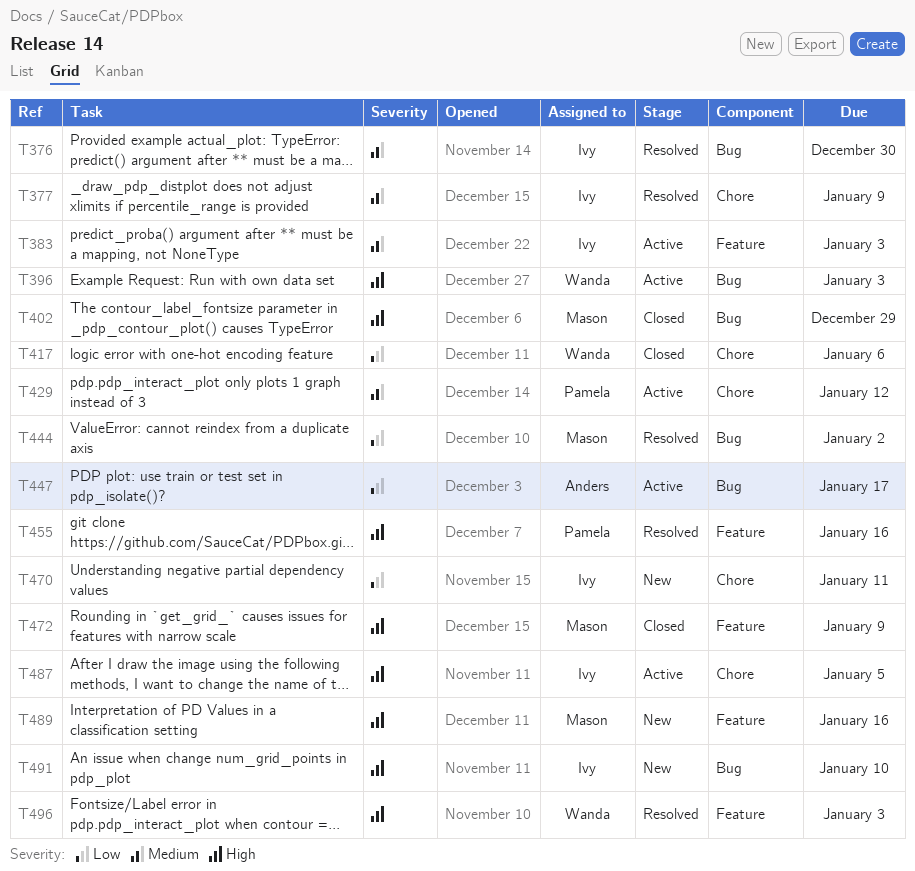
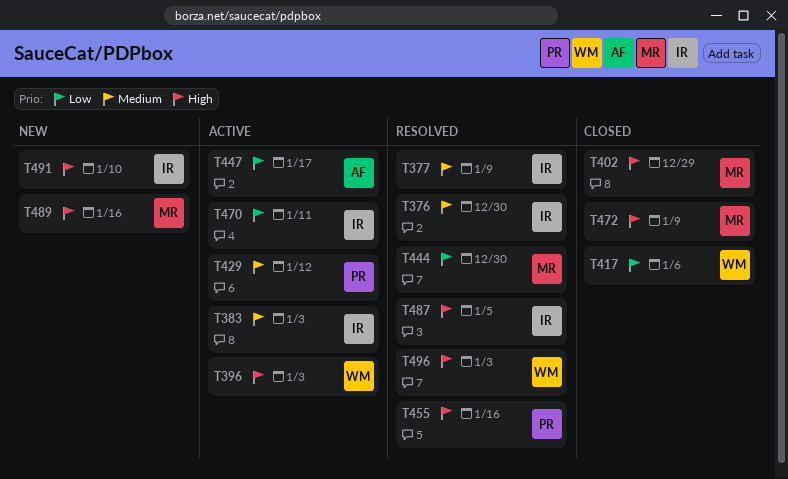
T444, due: Jan 2 -> Dec 30
T470, status: New -> Active
T487, status: Active -> Resolved

